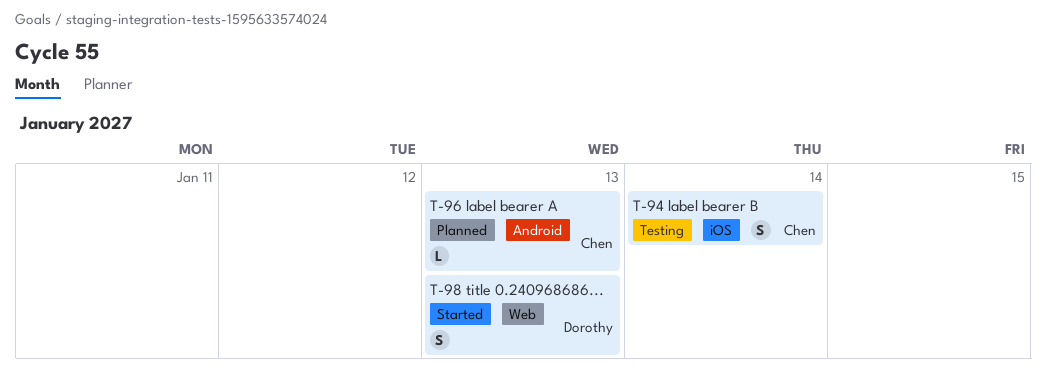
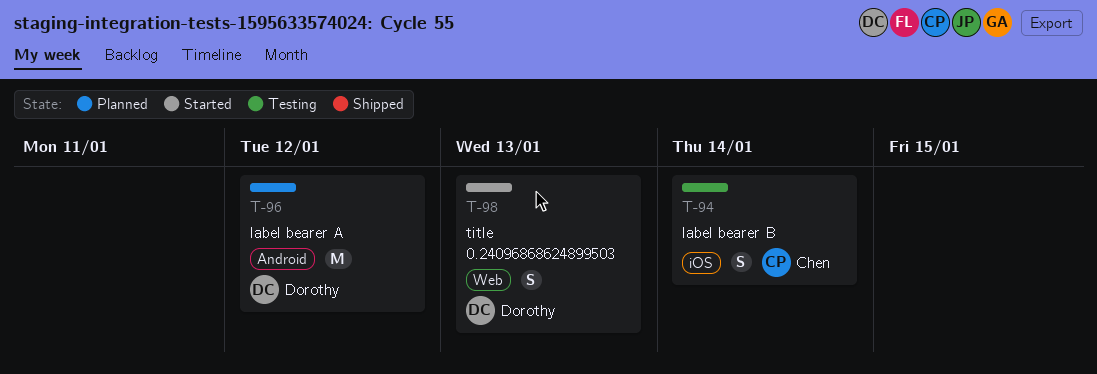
T-96, owner: Chen -> Dorothy
T-96, estimate: L -> M
T-96, due: Jan 13 -> Jan 12

